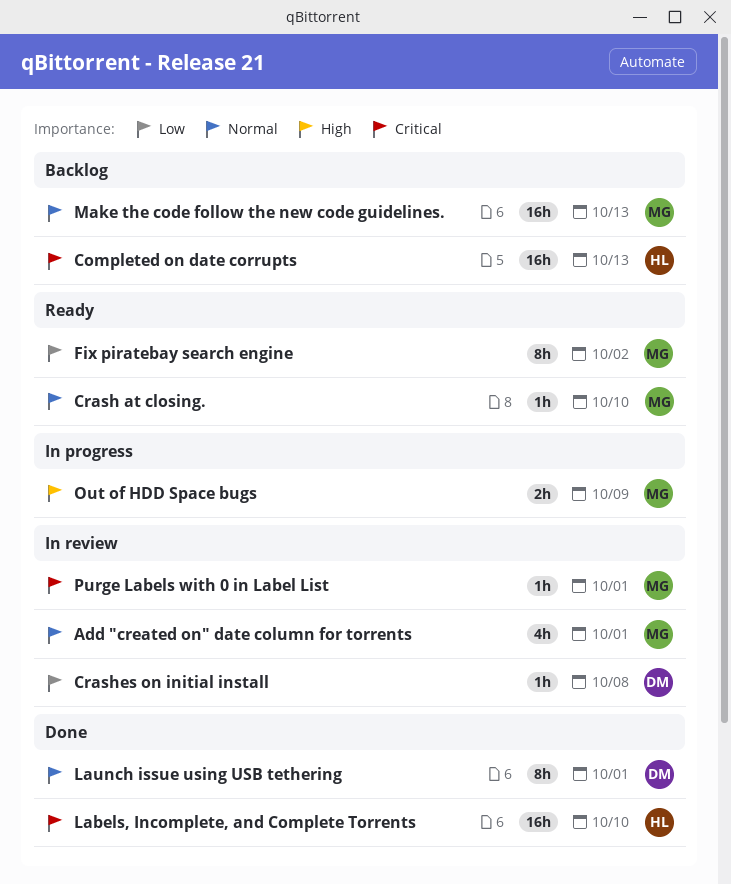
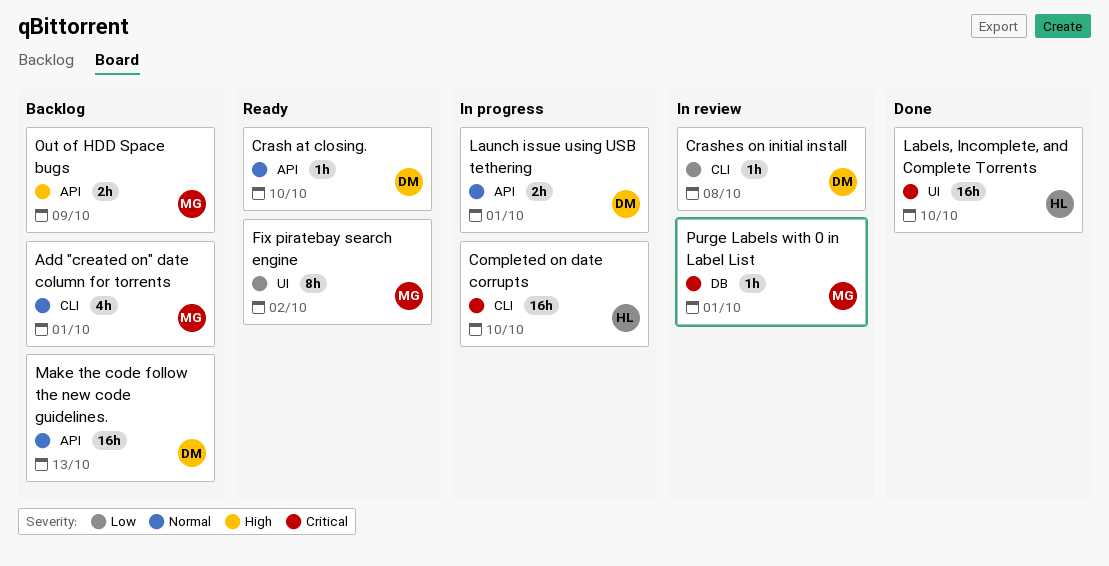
Add "created on" date column for torrents, status: In review -> Backlog
Completed on date corrupts, status: Backlog -> In progress
Completed on date corrupts, due: Oct 13 -> Oct 10
Crash at closing., owner: MG -> DM
Launch issue using USB tethering, status: Done -> In progress
Launch issue using USB tethering, estimate: 8h -> 2h
Make the code follow the new code guidelines., owner: MG -> DM
Out of HDD Space bugs, status: In progress -> Backlog

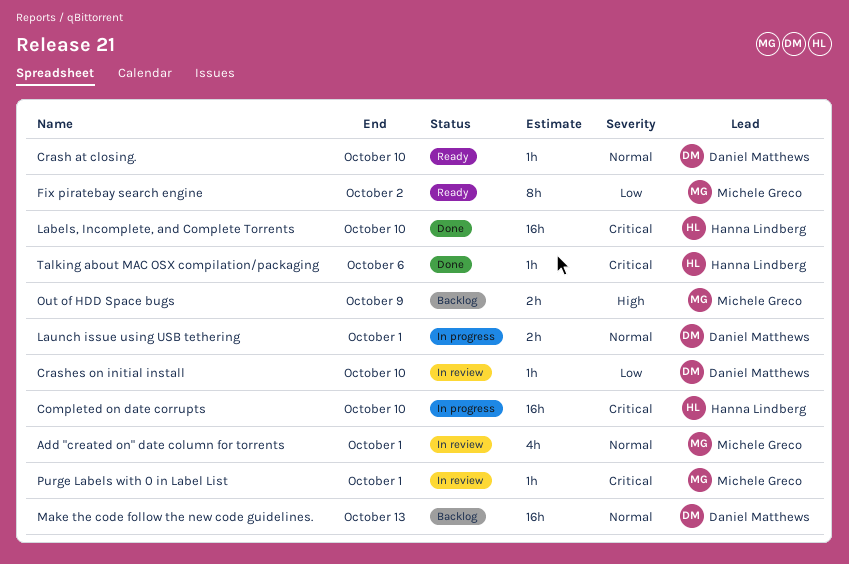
Add "created on" date column for torrents, status: Backlog -> In review
Crashes on initial install, due: Oct 8 -> Oct 10
Talking about MAC OSX compilation/packaging: none -> present

